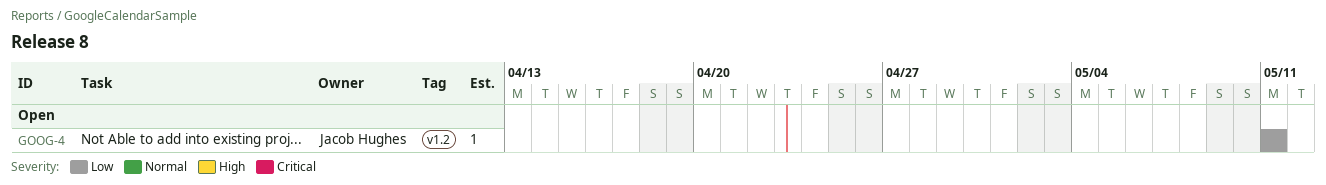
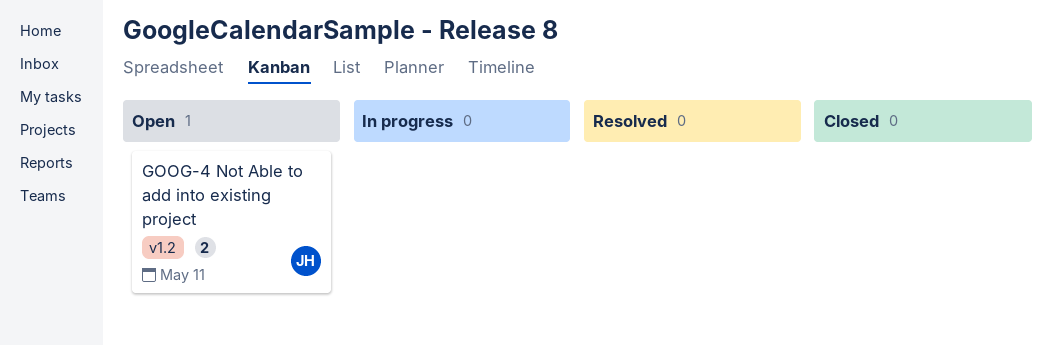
GOOG-4, estimate: 1 -> 2

